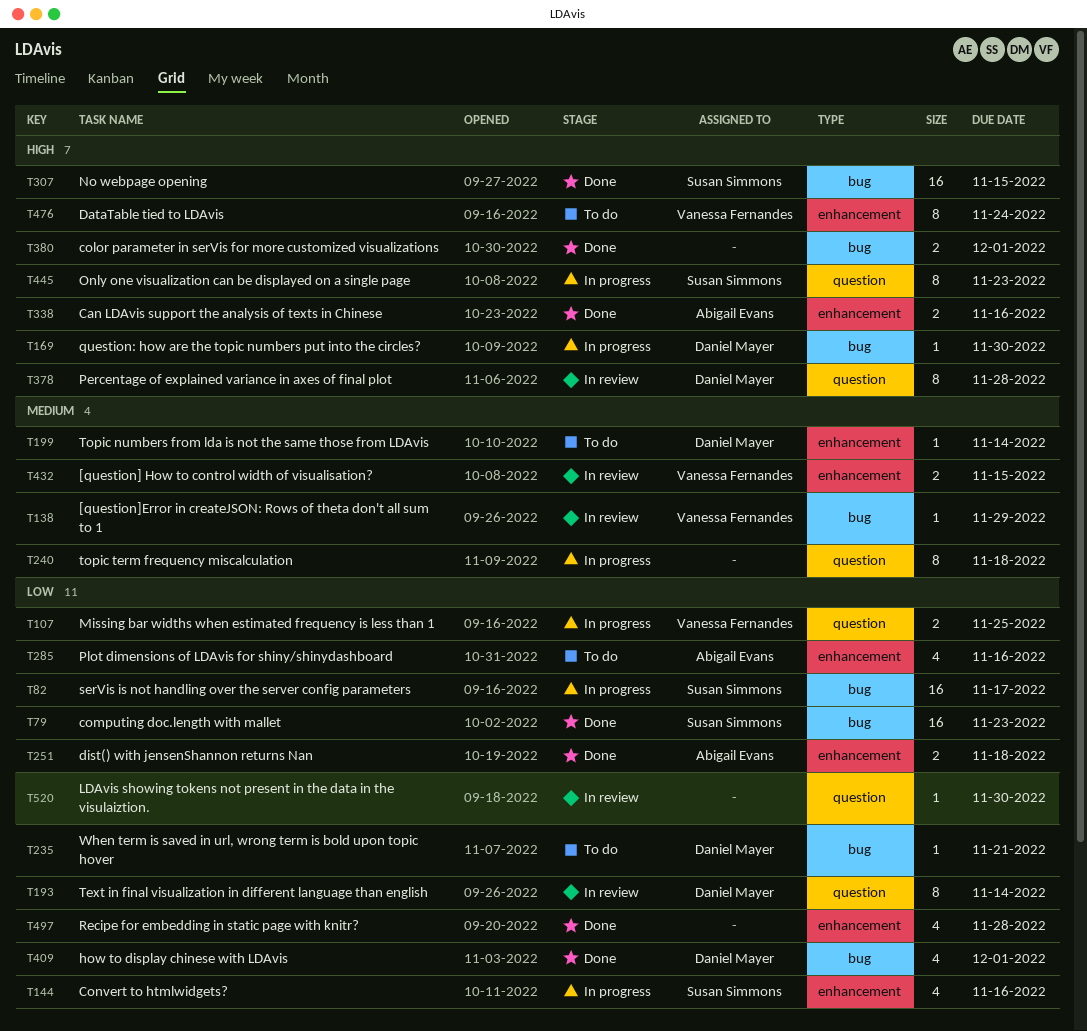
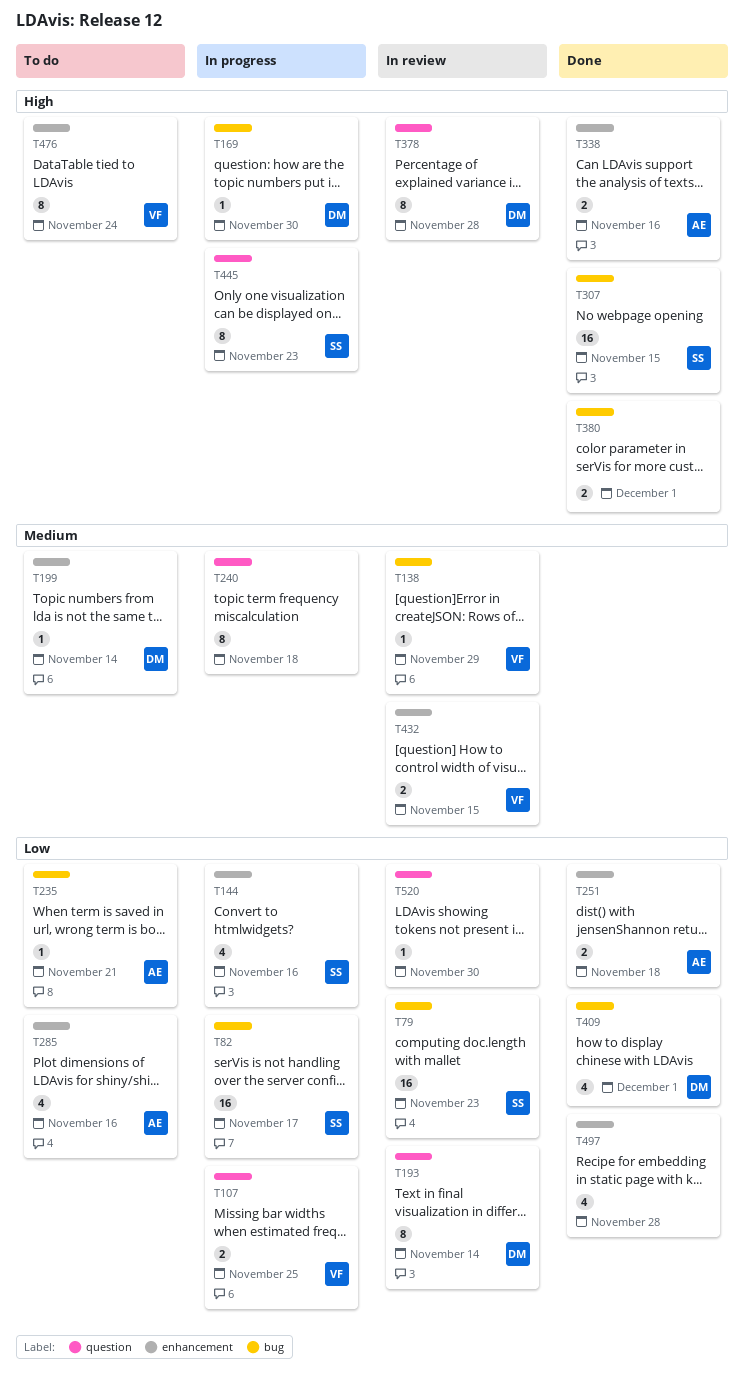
T79, status: Done -> In review
T235, owner: Daniel Mayer -> Abigail Evans

